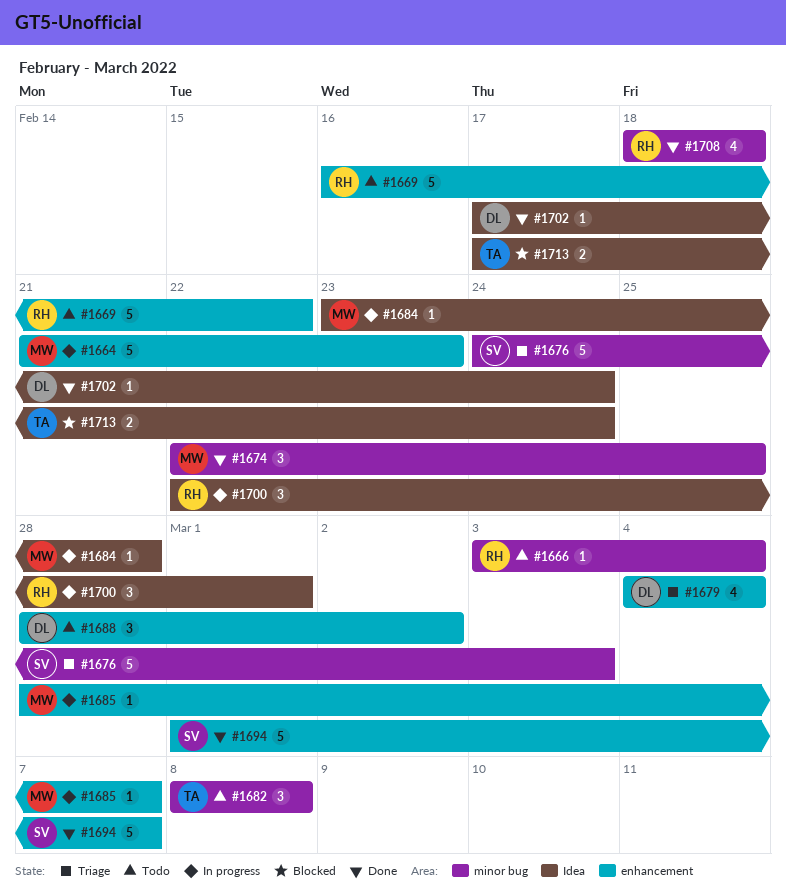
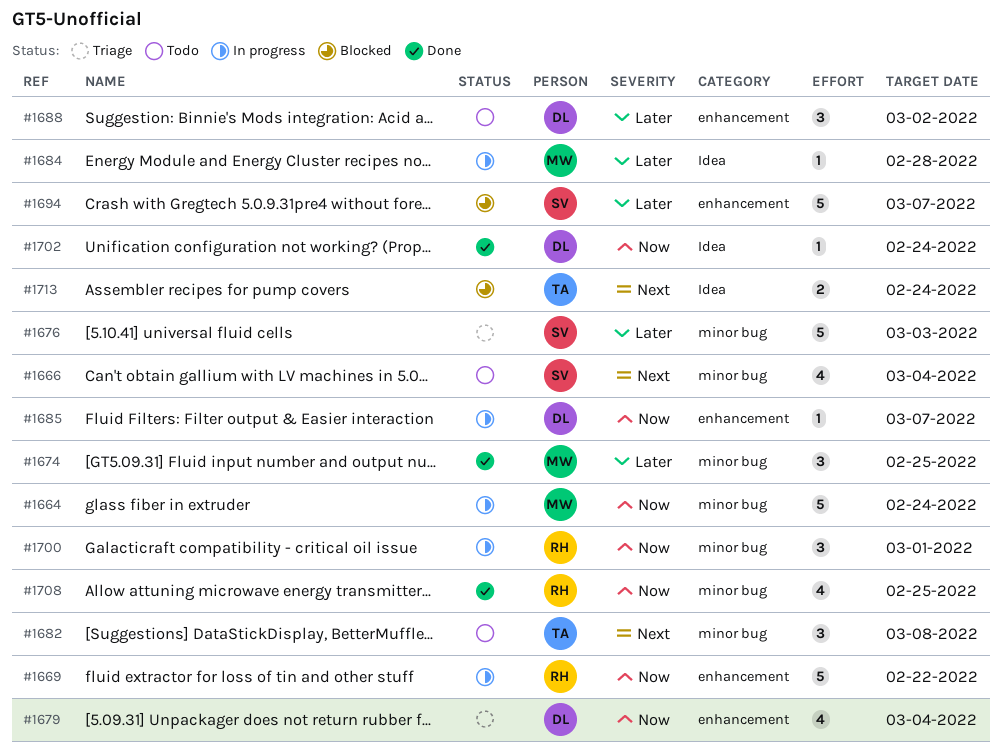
#1664, label: enhancement -> minor bug
#1664, due: Feb 23 -> Feb 24
#1666, owner: RH -> SV
#1666, estimate: 1 -> 4
#1669, status: Todo -> In progress
#1685, owner: MW -> DL
#1694, status: Done -> Blocked
#1700, label: Idea -> minor bug
#1708, due: Feb 18 -> Feb 25

